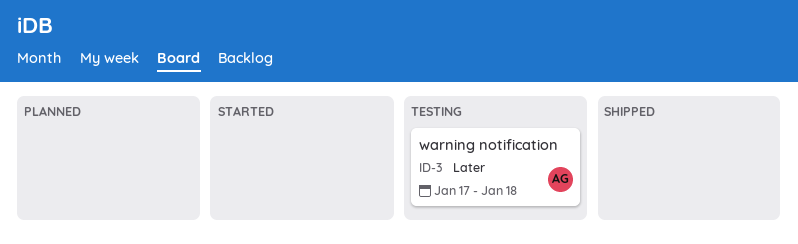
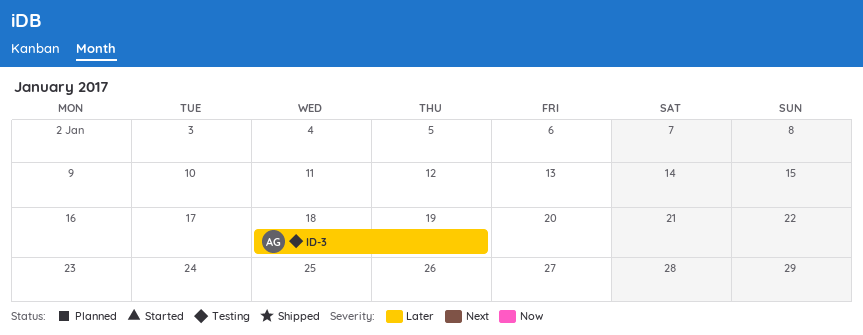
ID-3, start: Jan 17 -> Jan 18
ID-3, due: Jan 18 -> Jan 19

